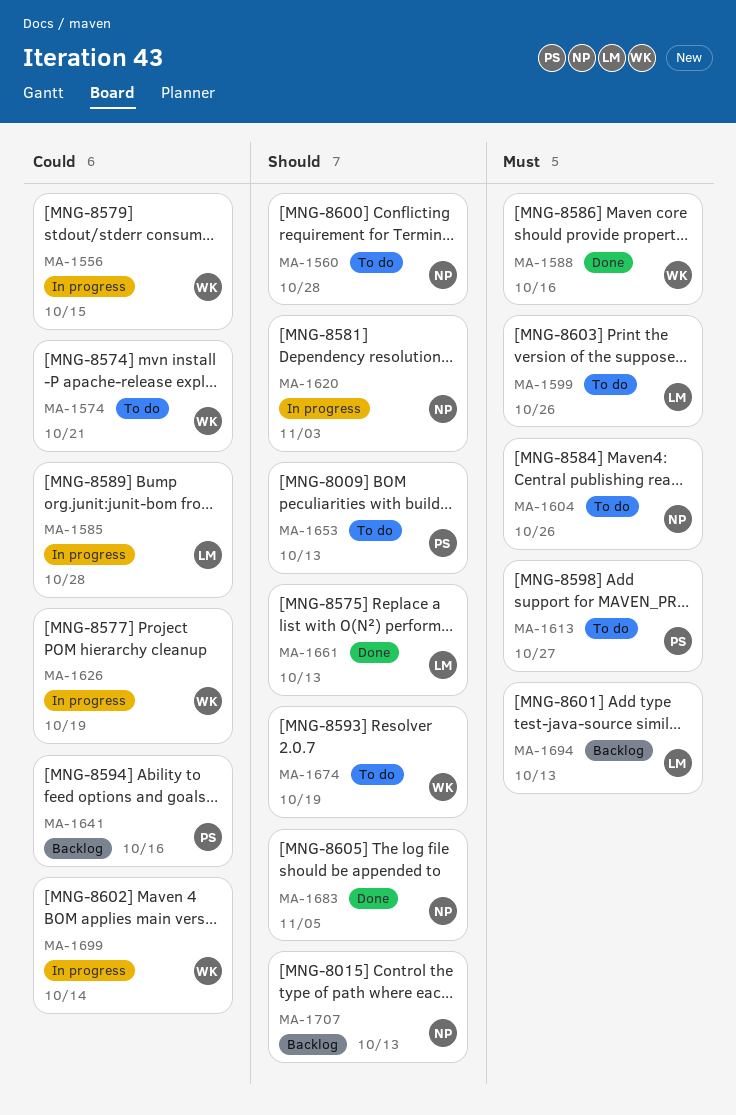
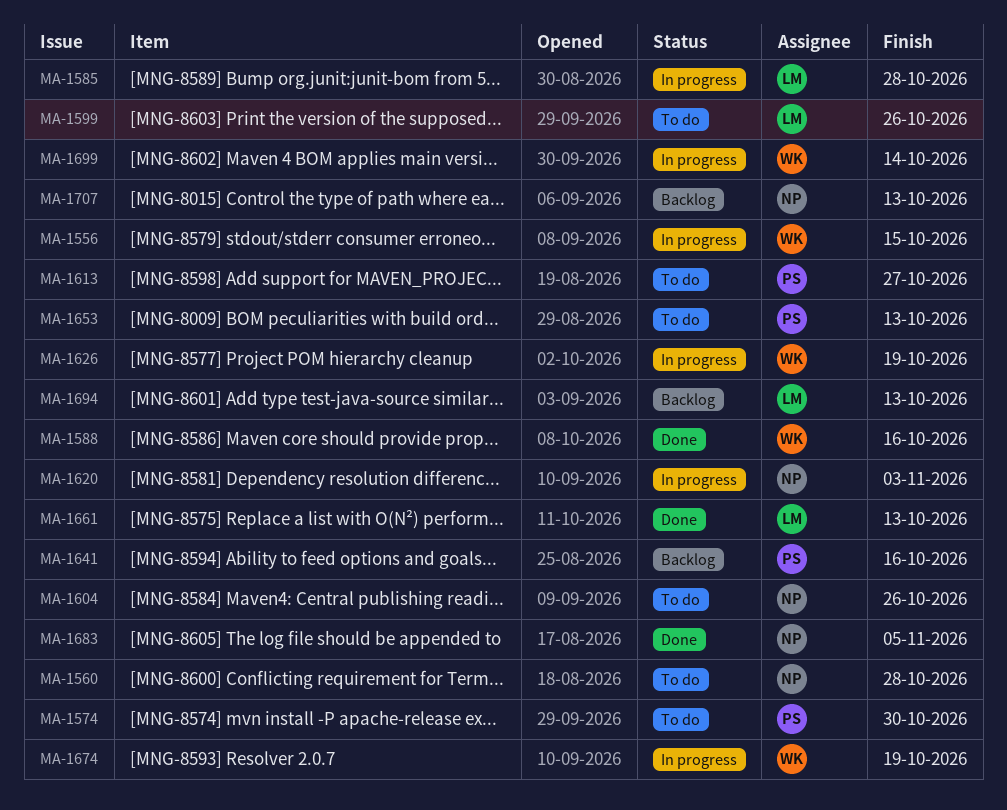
MA-1574, owner: WK -> PS
MA-1574, due: Oct 21 -> Oct 30
MA-1674, status: To do -> In progress

